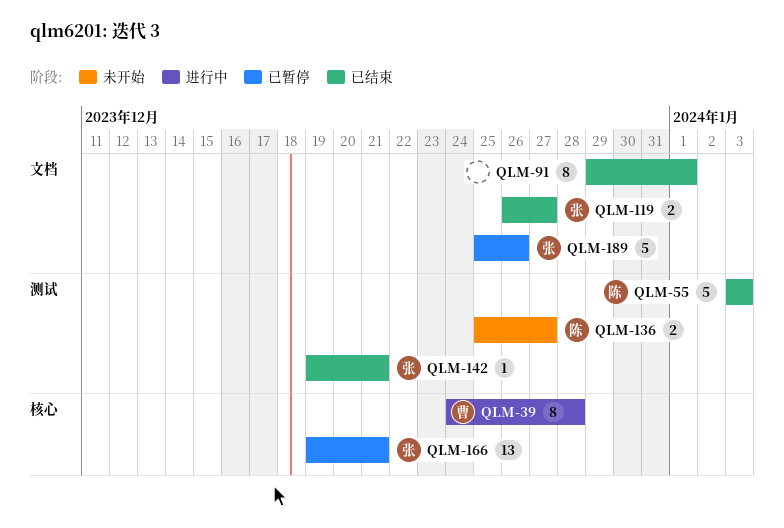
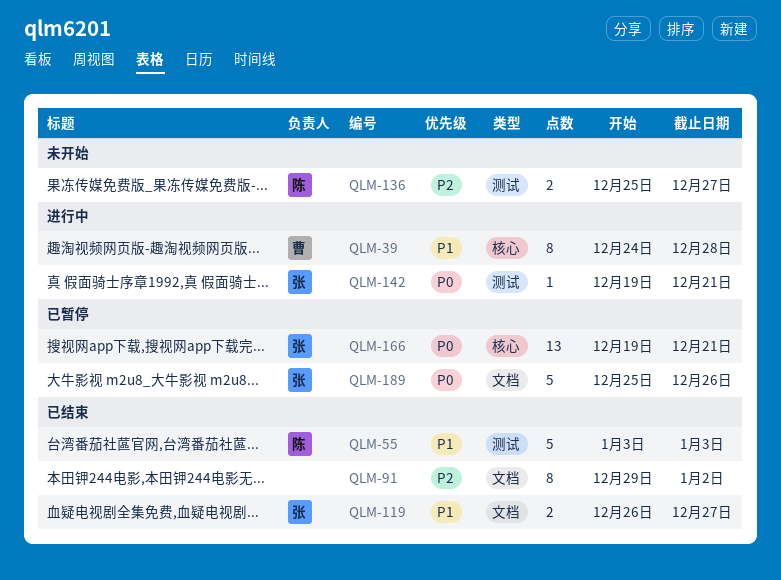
QLM-91, due: Jan 1 -> Jan 2
QLM-142, status: 已结束 -> 进行中

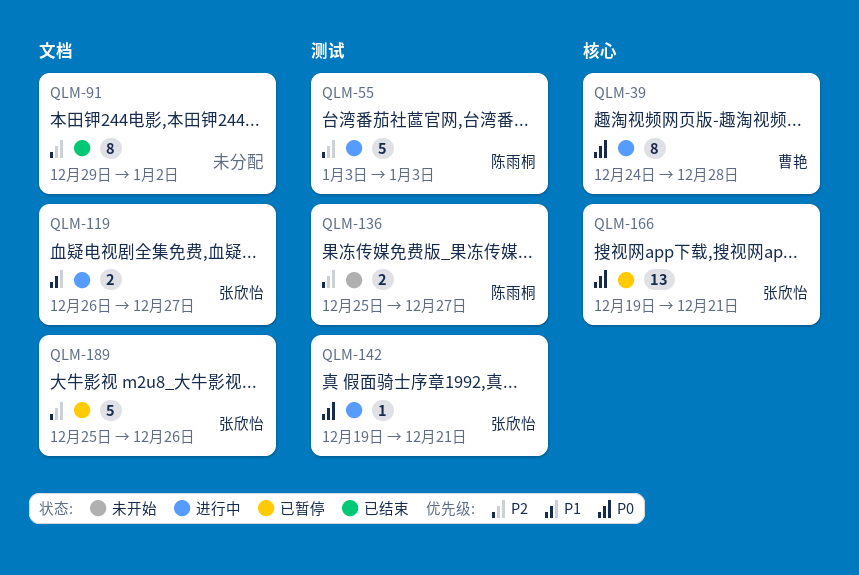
QLM-39, priority: P1 -> P0
QLM-55, status: 已结束 -> 进行中
QLM-55, priority: P1 -> P2
QLM-119, status: 已结束 -> 进行中
QLM-189, priority: P0 -> P2

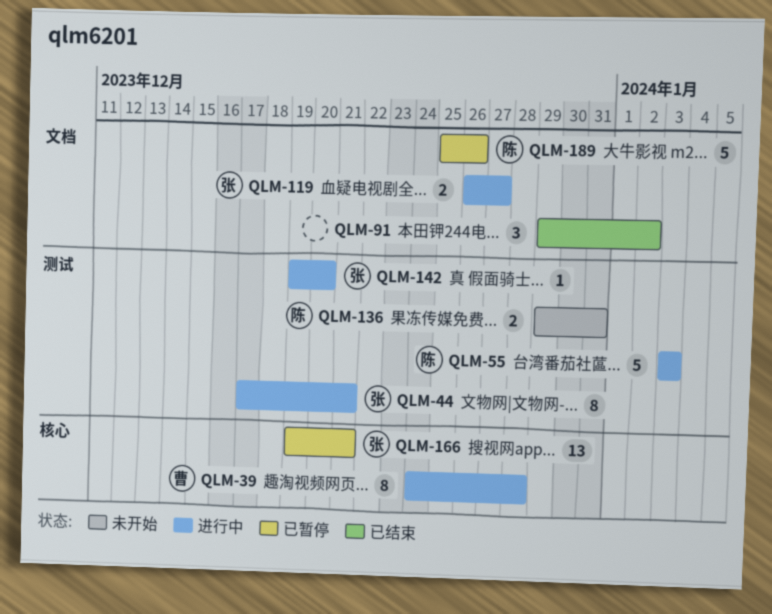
QLM-44: none -> present
QLM-91, estimate: 8 -> 3
QLM-136, start: Dec 25 -> Dec 29
QLM-136, due: Dec 27 -> Dec 31
QLM-142, due: Dec 21 -> Dec 20
QLM-189, owner: 张欣怡 -> 陈雨桐

